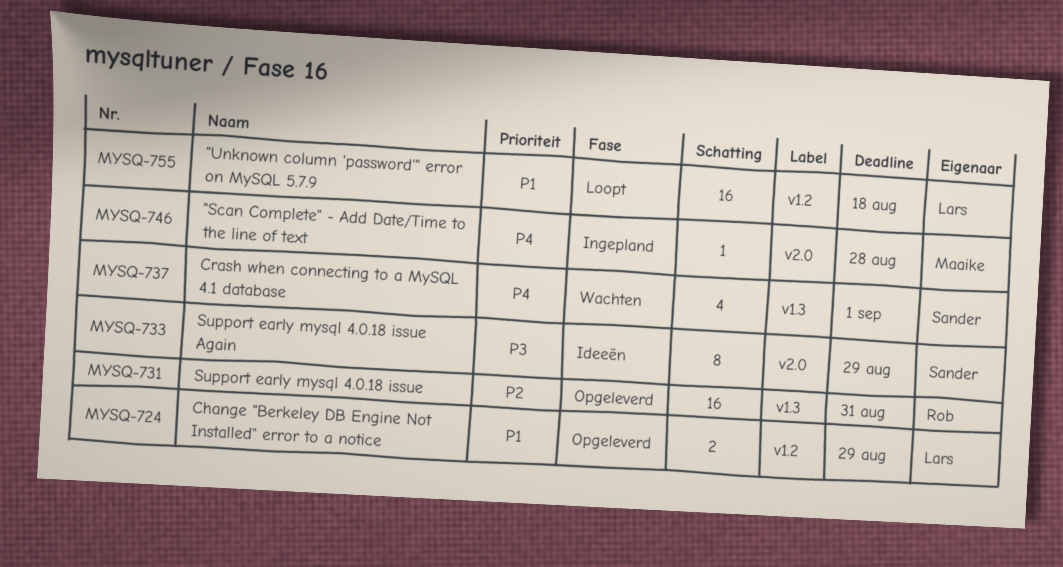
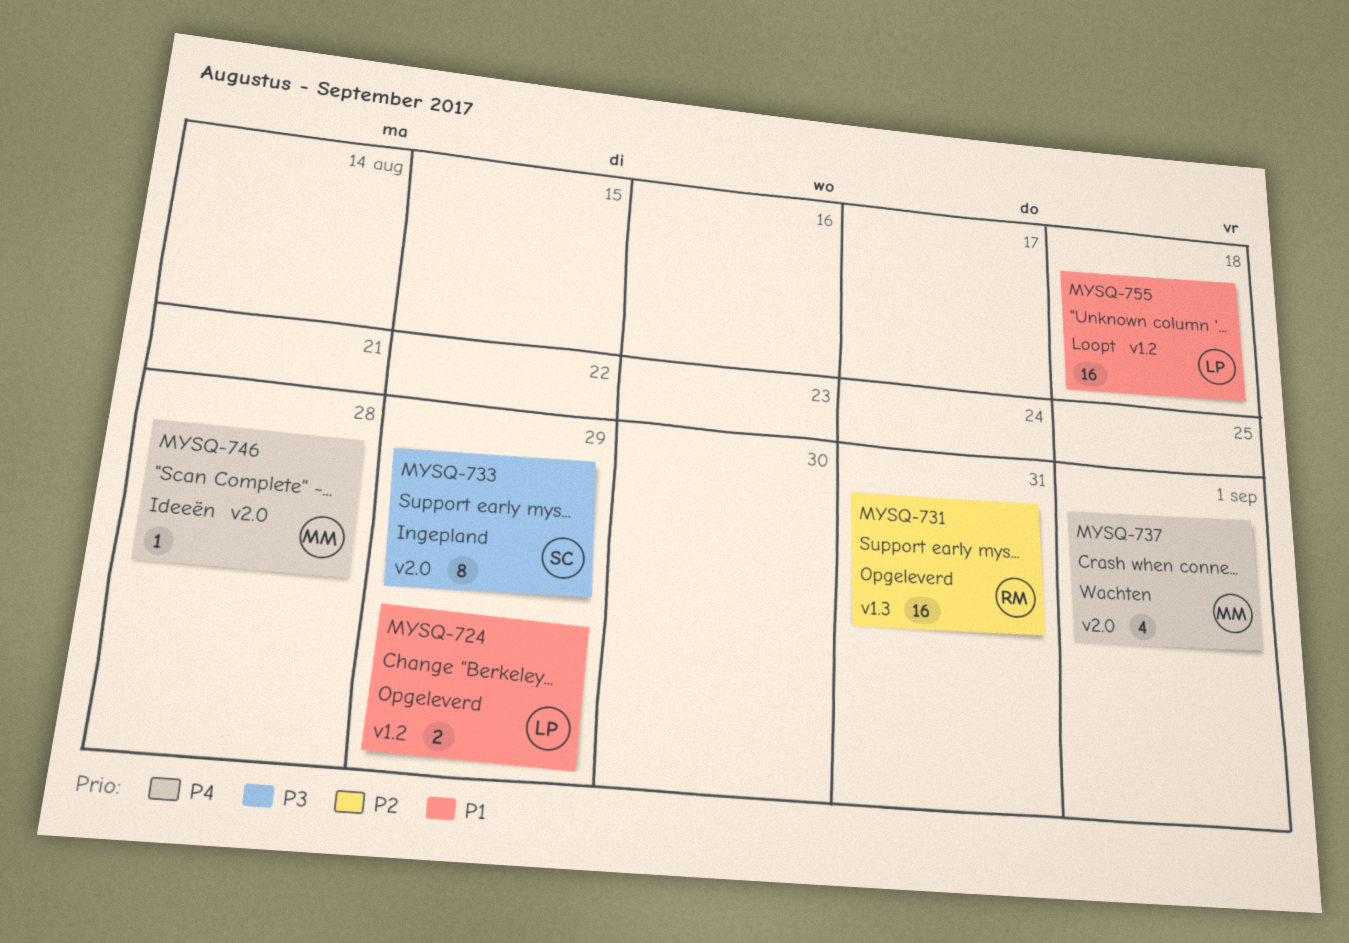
MYSQ-733, status: Ideeën -> Ingepland
MYSQ-737, owner: Sander -> Maaike
MYSQ-737, label: v1.3 -> v2.0
MYSQ-746, status: Ingepland -> Ideeën

